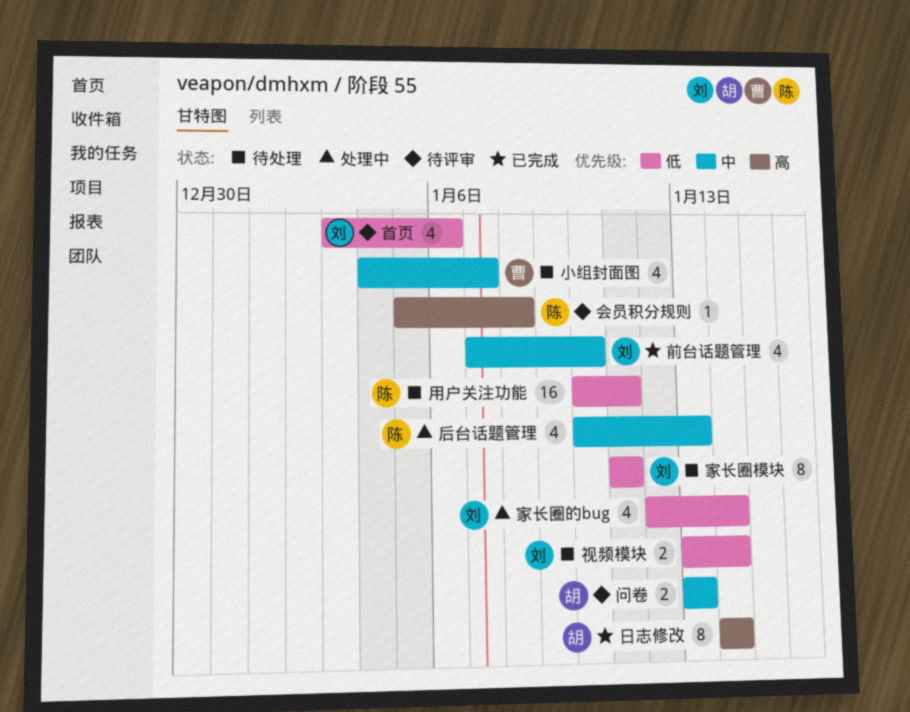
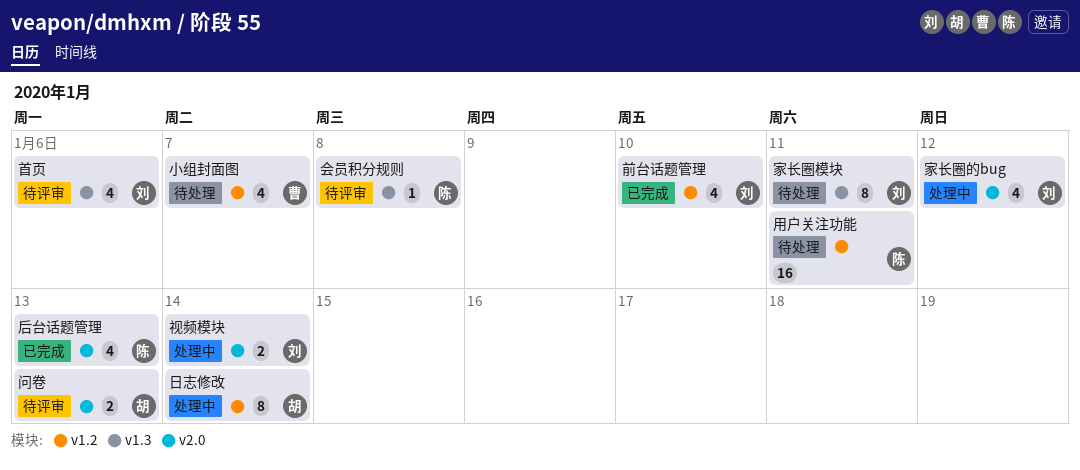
后台话题管理, status: 处理中 -> 已完成
家长圈的bug, due: Jan 14 -> Jan 12
日志修改, status: 已完成 -> 处理中
视频模块, status: 待处理 -> 处理中

